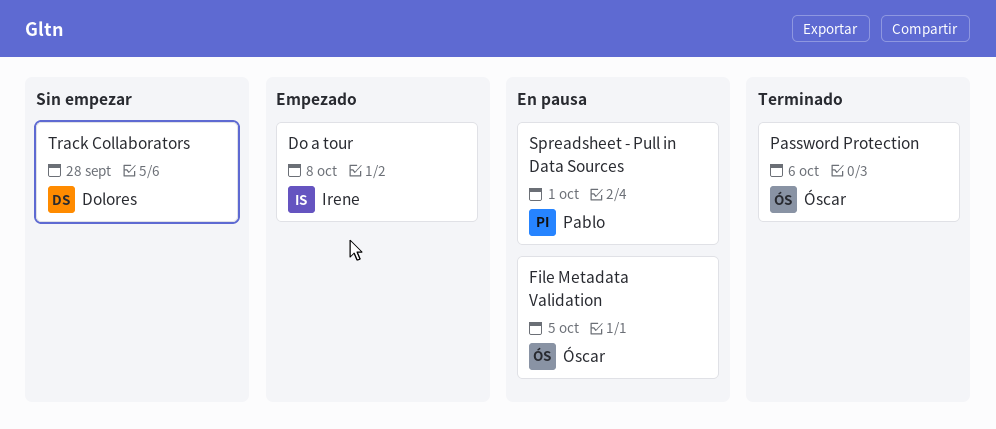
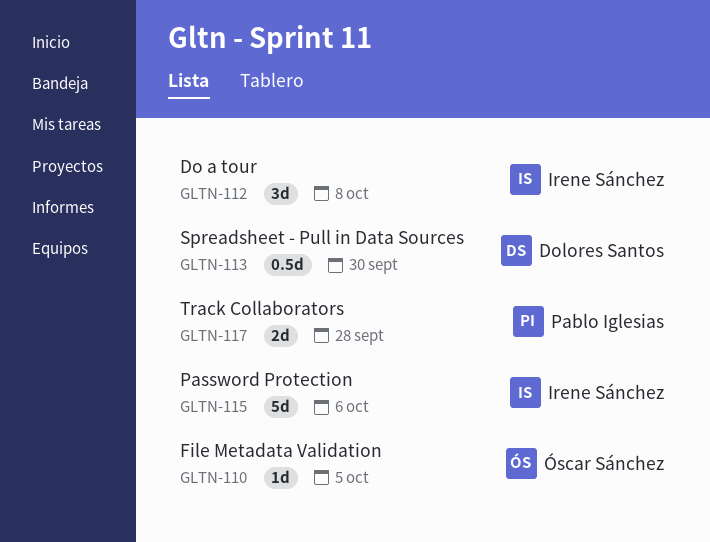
Password Protection, owner: Óscar Sánchez -> Irene Sánchez
Spreadsheet - Pull in Data Sources, owner: Pablo Iglesias -> Dolores Santos
Spreadsheet - Pull in Data Sources, due: Oct 1 -> Sep 30
Track Collaborators, owner: Dolores Santos -> Pablo Iglesias

